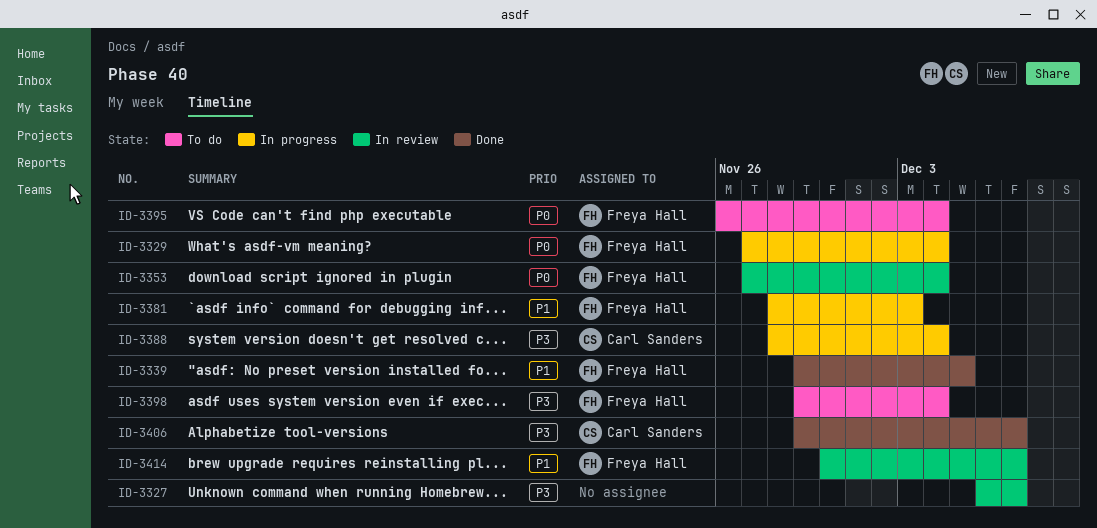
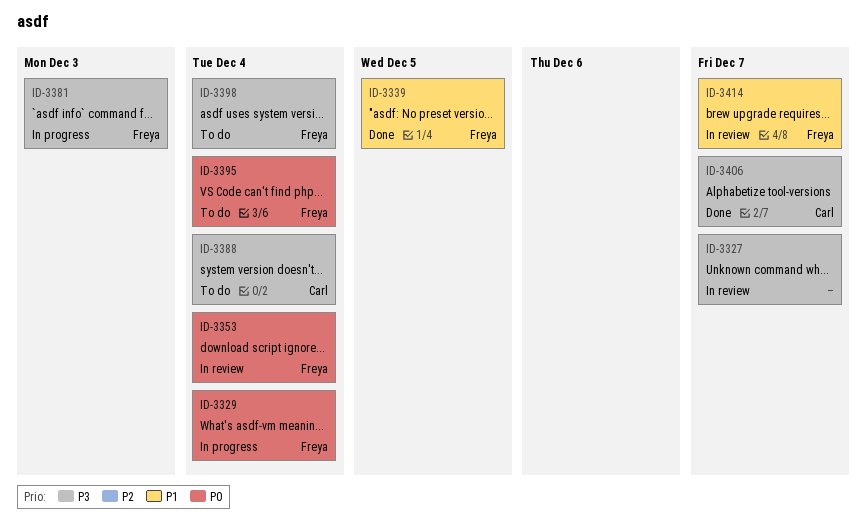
ID-3381, priority: P1 -> P3
ID-3388, status: In progress -> To do

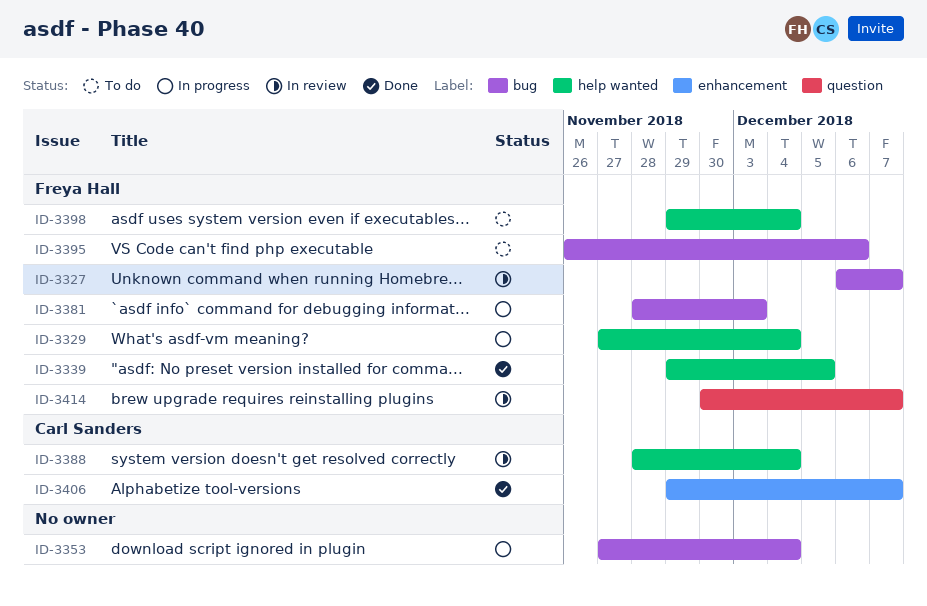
ID-3327, owner: none -> Freya Hall
ID-3353, status: In review -> In progress
ID-3353, owner: Freya Hall -> none
ID-3388, status: To do -> In review
ID-3395, due: Dec 4 -> Dec 6

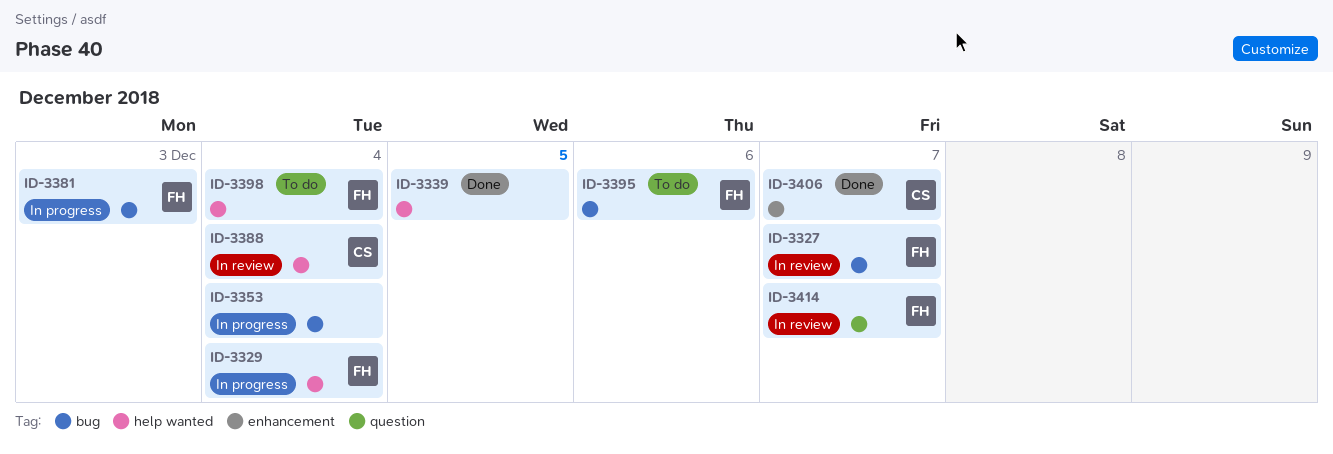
ID-3339, owner: Freya Hall -> none

